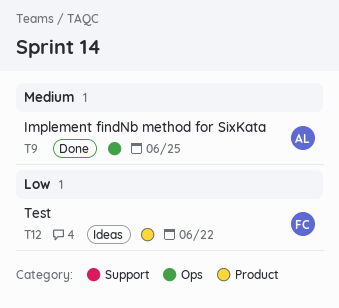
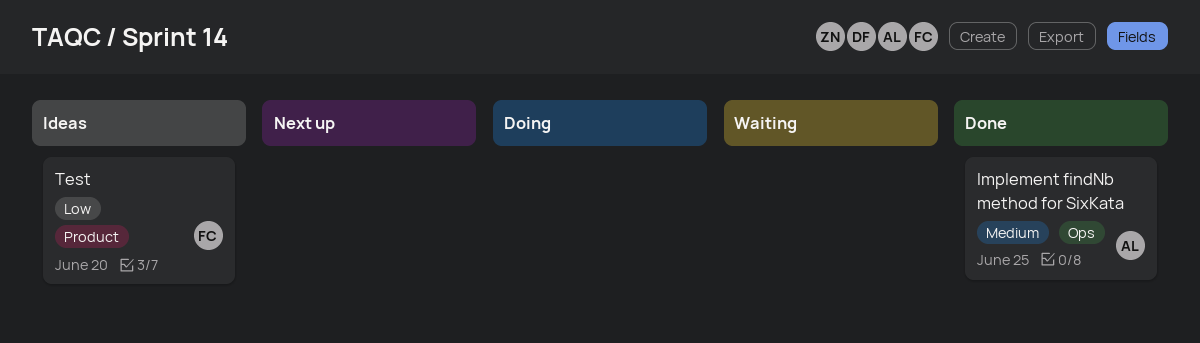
Test, due: Jun 22 -> Jun 20

